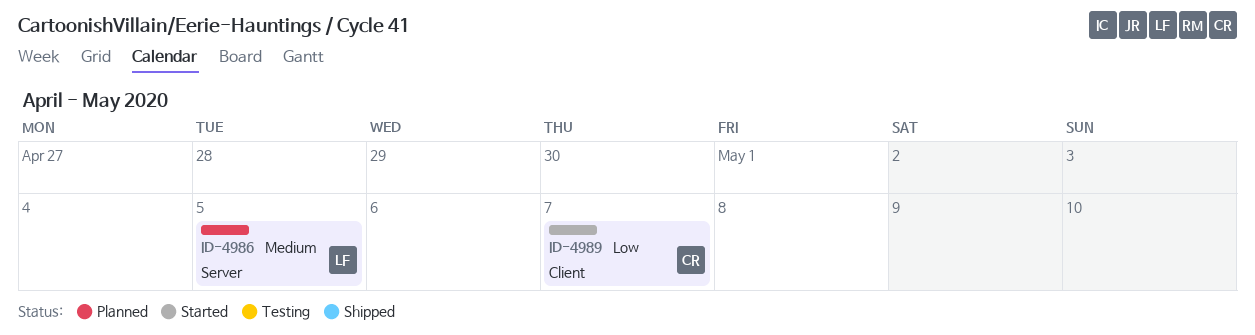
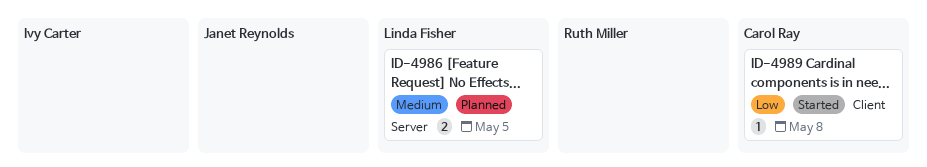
ID-4989, due: May 7 -> May 8

